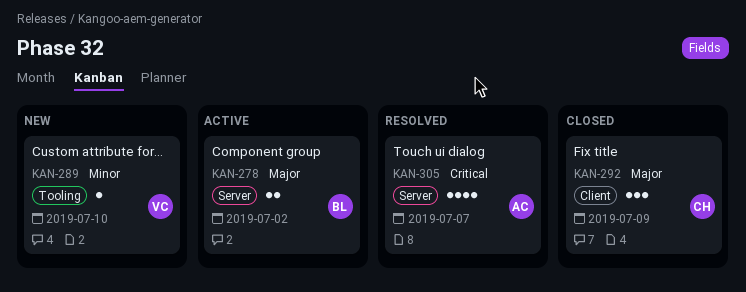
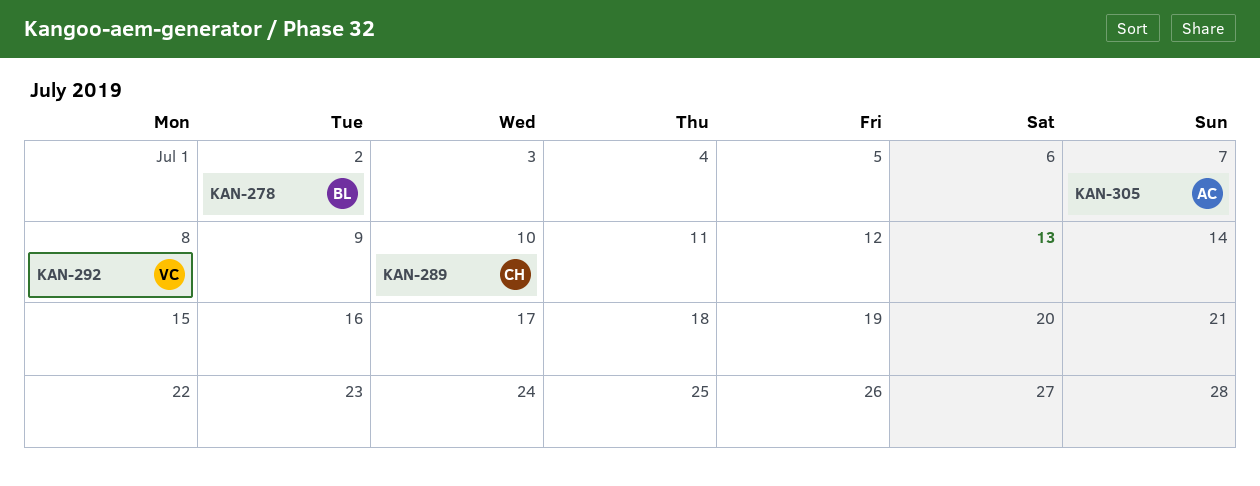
KAN-289, owner: VC -> CH
KAN-292, owner: CH -> VC
KAN-292, due: Jul 9 -> Jul 8

